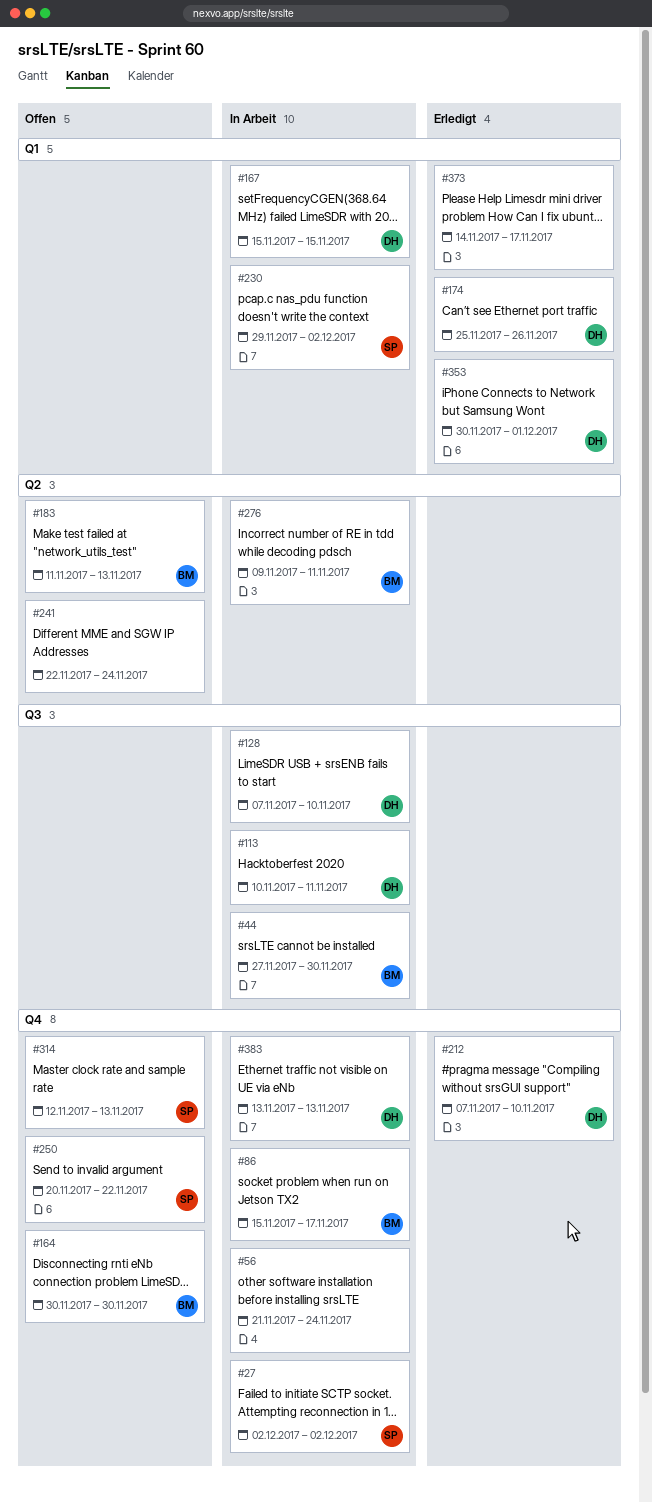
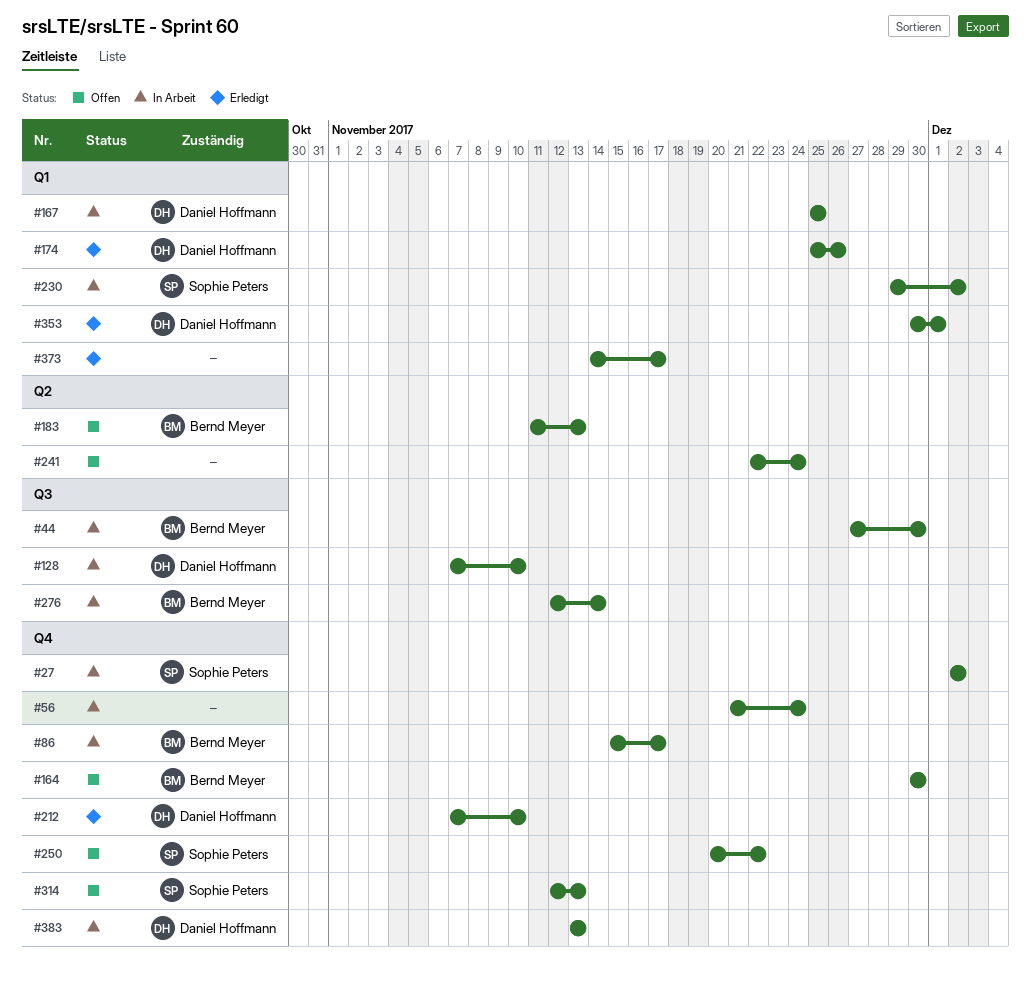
#113: present -> none
#167, start: Nov 15 -> Nov 25
#167, due: Nov 15 -> Nov 25
#276, label: Q2 -> Q3
#276, start: Nov 9 -> Nov 12
#276, due: Nov 11 -> Nov 14

